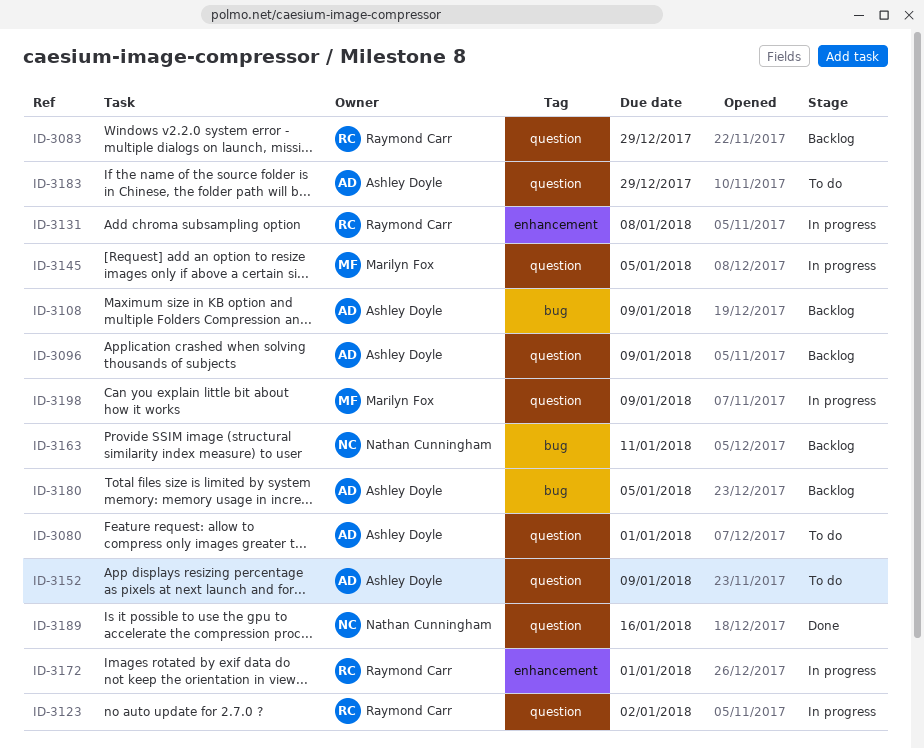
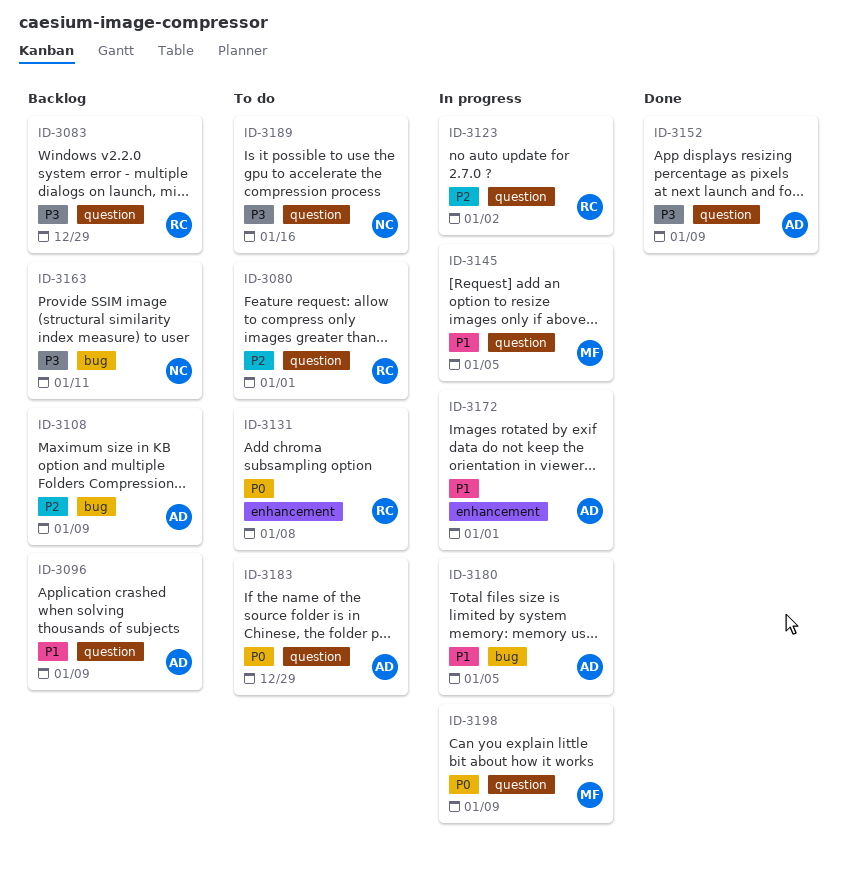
ID-3080, owner: Ashley Doyle -> Raymond Carr
ID-3131, status: In progress -> To do
ID-3152, status: To do -> Done
ID-3172, owner: Raymond Carr -> Ashley Doyle
ID-3180, status: Backlog -> In progress
ID-3189, status: Done -> To do

